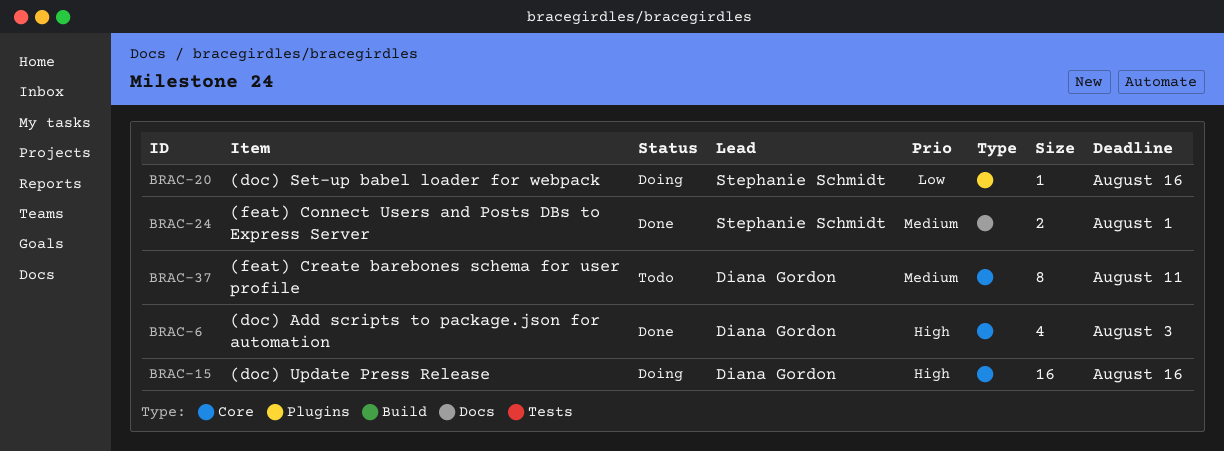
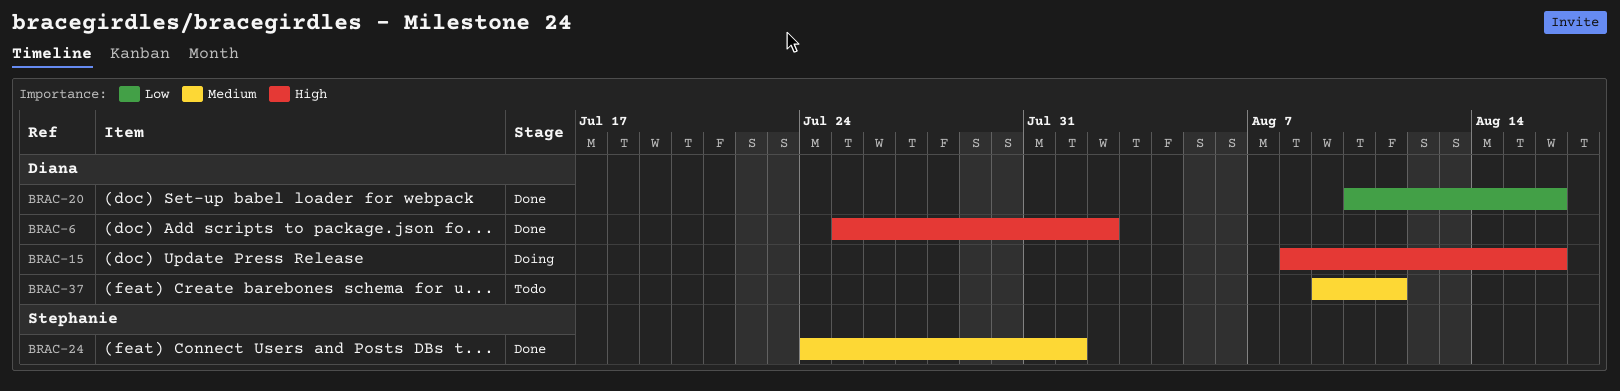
BRAC-6, due: Aug 3 -> Aug 2
BRAC-20, status: Doing -> Done
BRAC-20, owner: Stephanie Schmidt -> Diana Gordon

